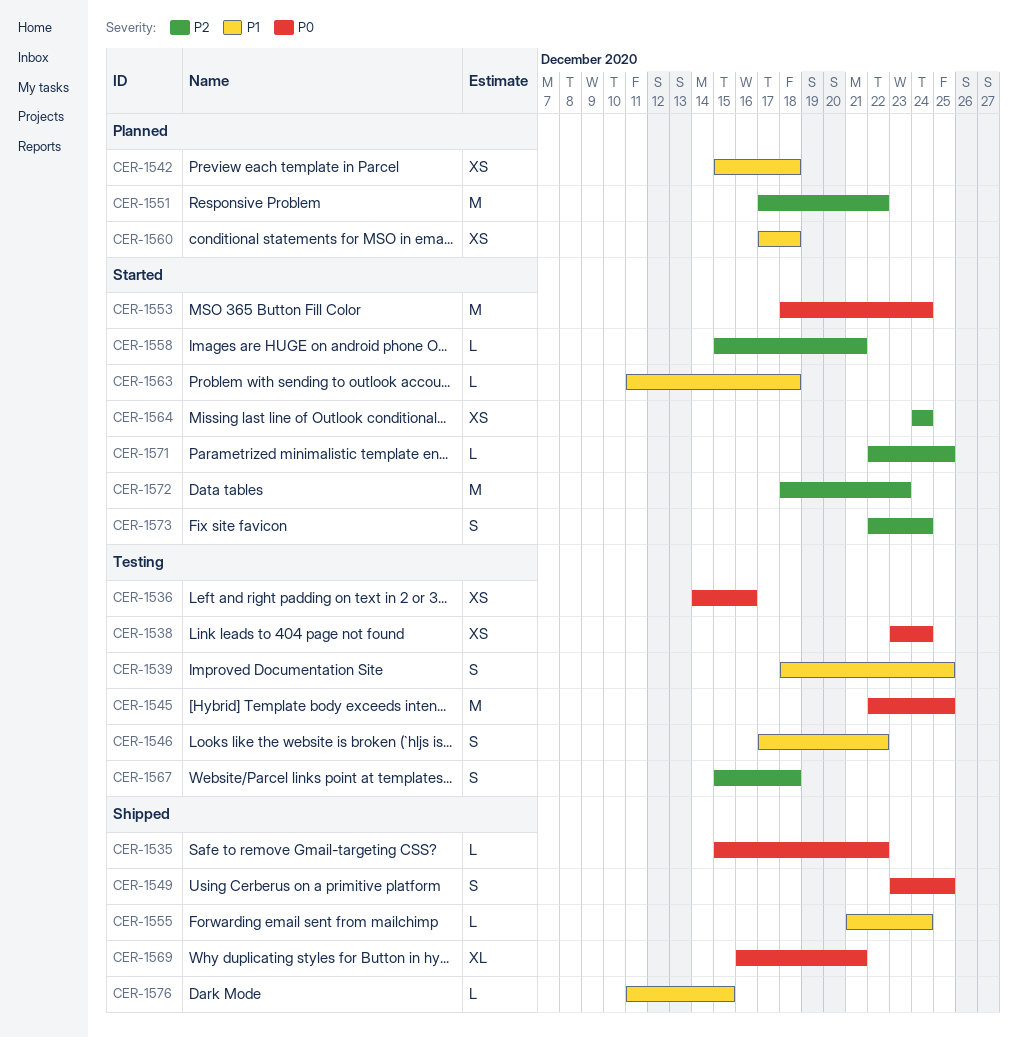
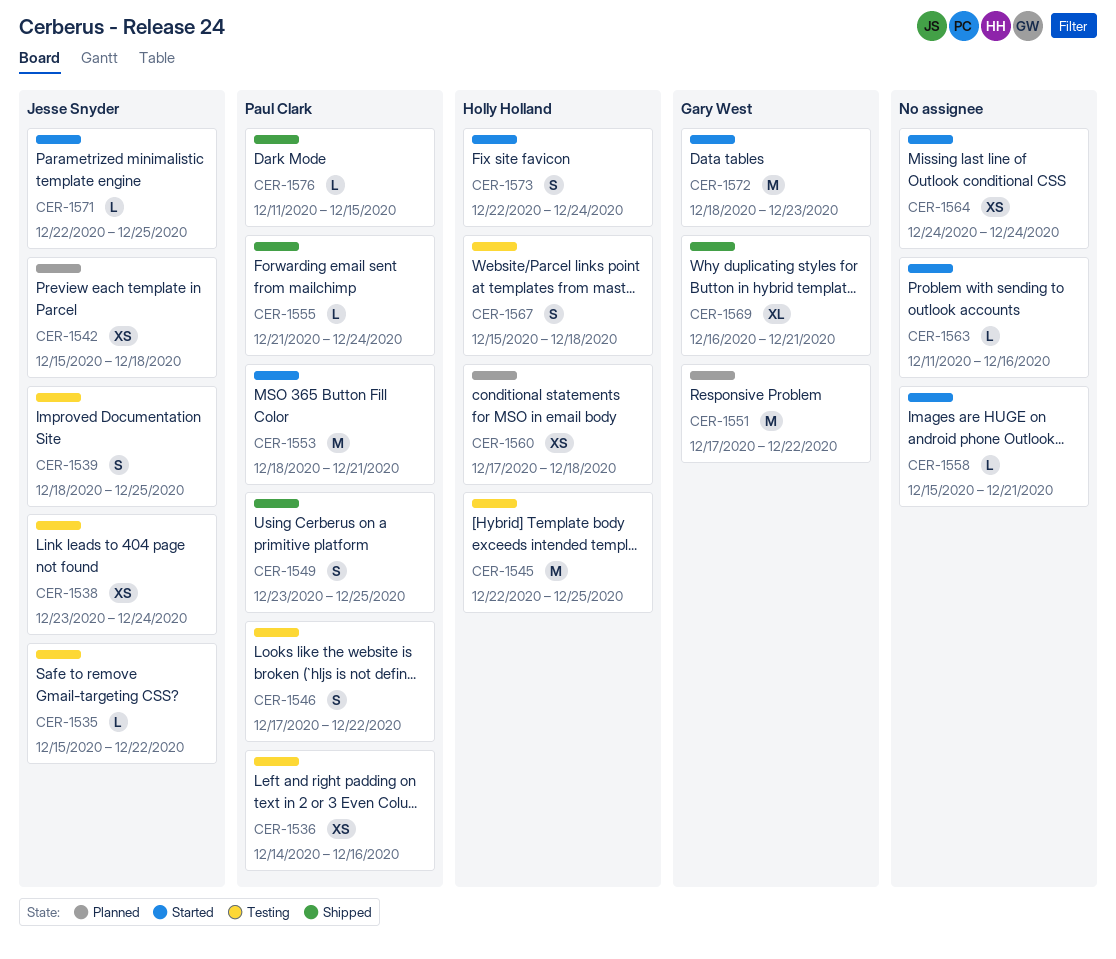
CER-1535, status: Shipped -> Testing
CER-1553, due: Dec 24 -> Dec 21
CER-1563, due: Dec 18 -> Dec 16

